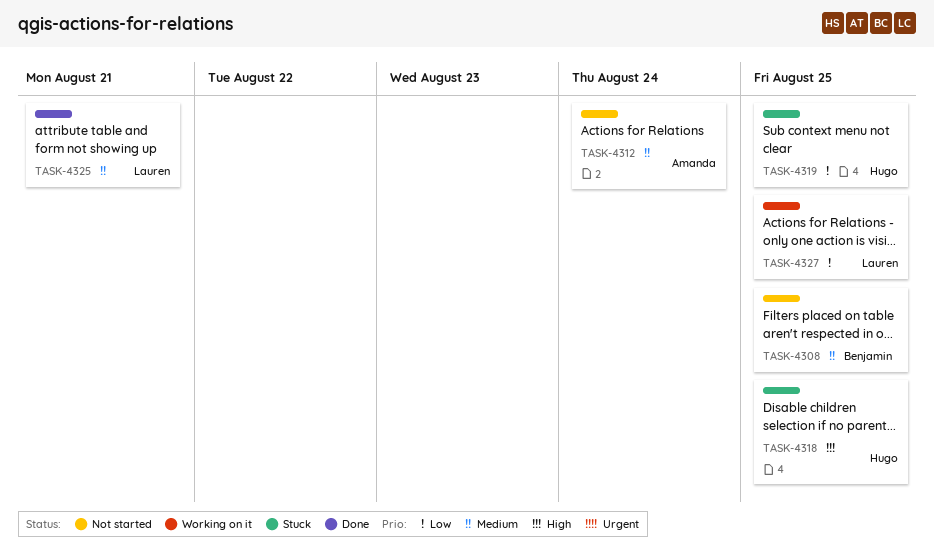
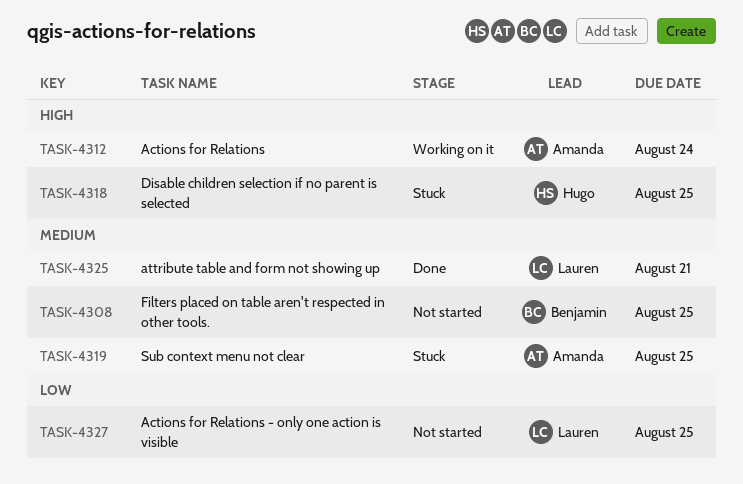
TASK-4312, status: Not started -> Working on it
TASK-4312, priority: Medium -> High
TASK-4319, owner: Hugo -> Amanda
TASK-4319, priority: Low -> Medium
TASK-4327, status: Working on it -> Not started

